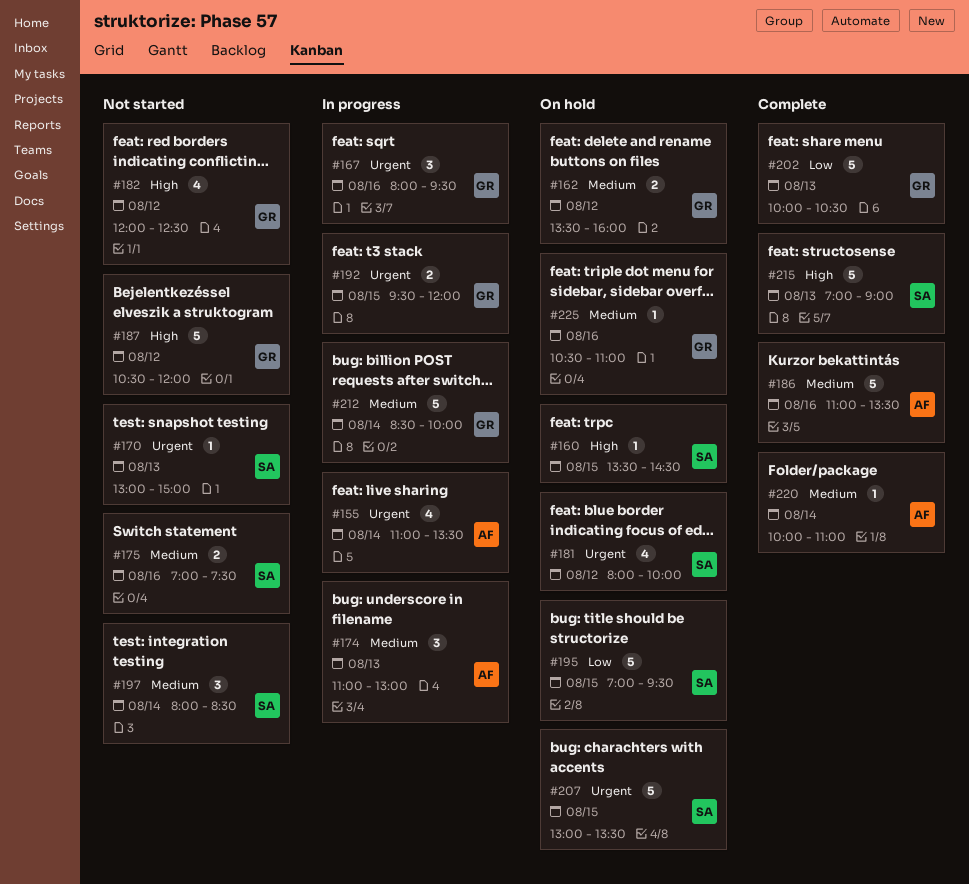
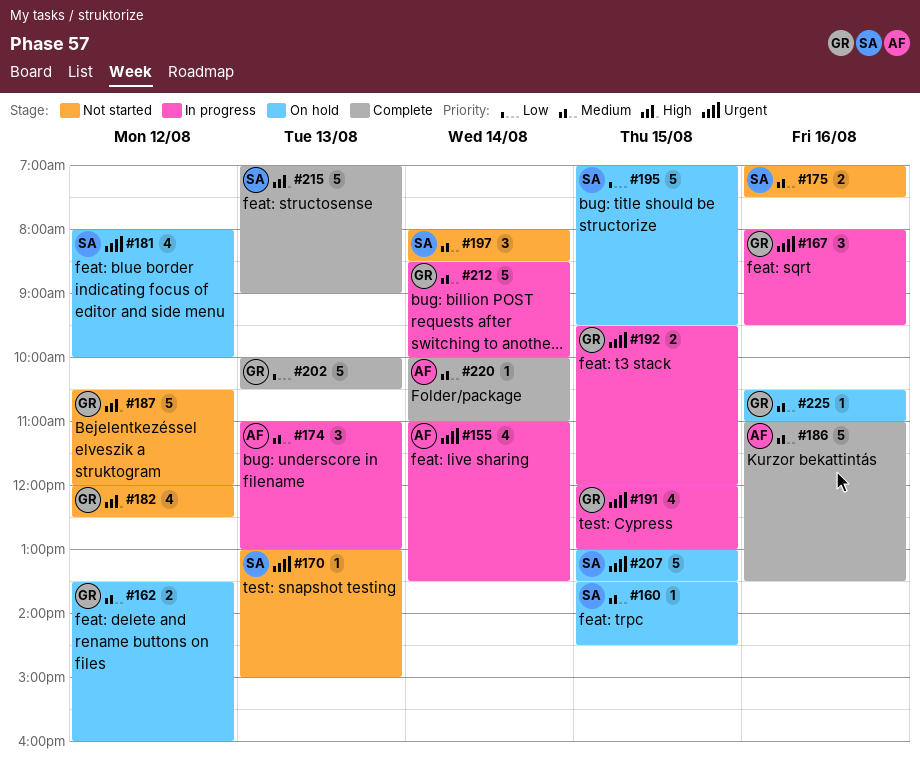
#160, priority: High -> Medium
#191: none -> present

